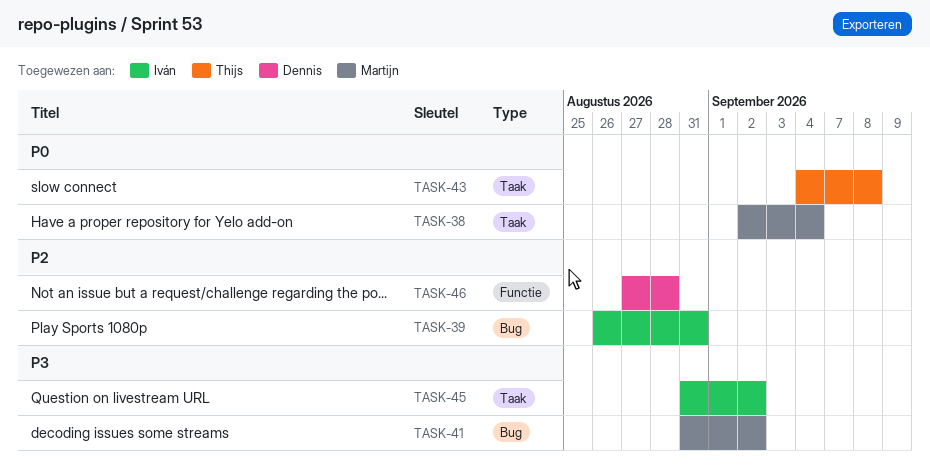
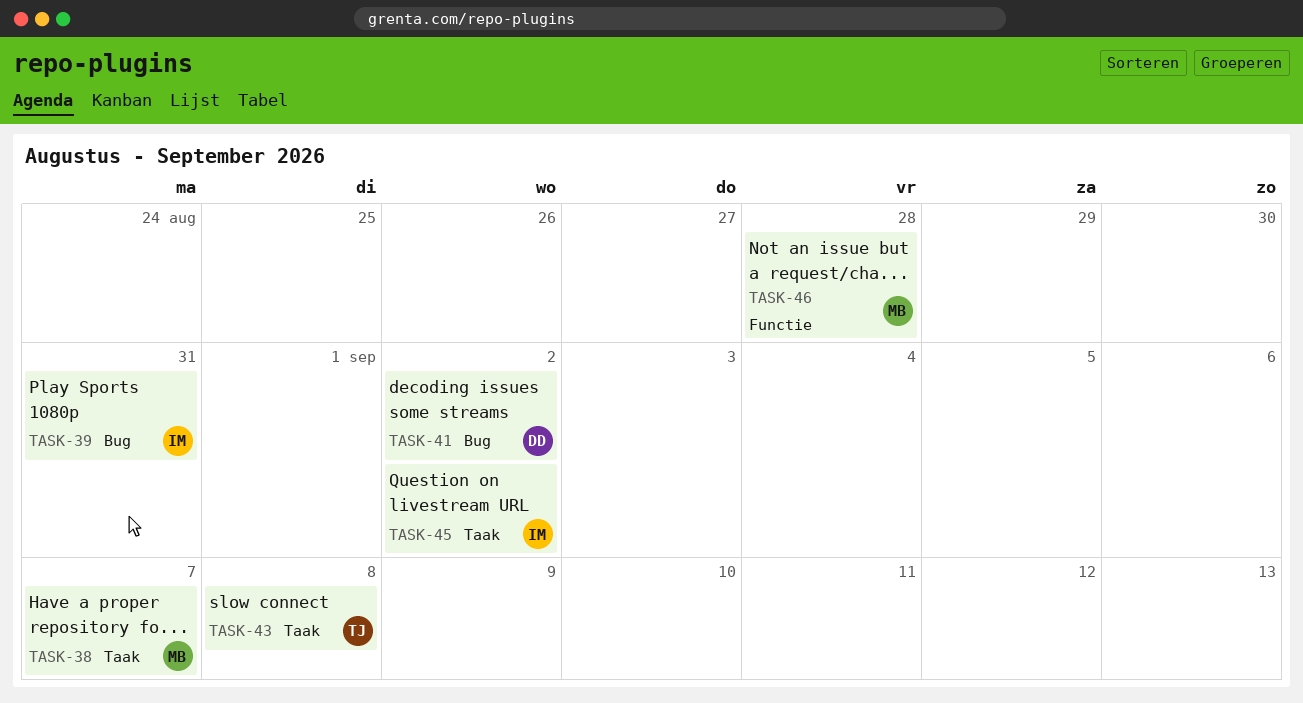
TASK-38, due: Sep 4 -> Sep 7
TASK-41, owner: Martijn -> Dennis
TASK-46, owner: Dennis -> Martijn

